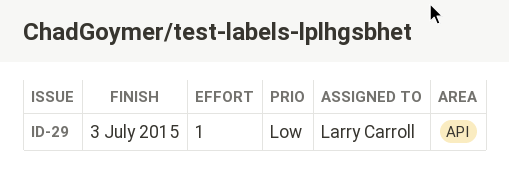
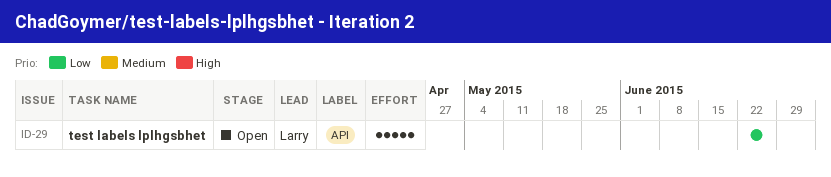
ID-29, estimate: 1 -> 5
ID-29, due: Jul 3 -> Jun 26

